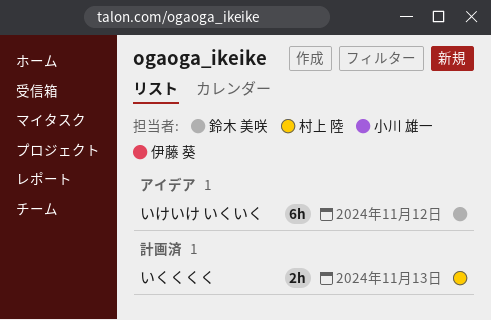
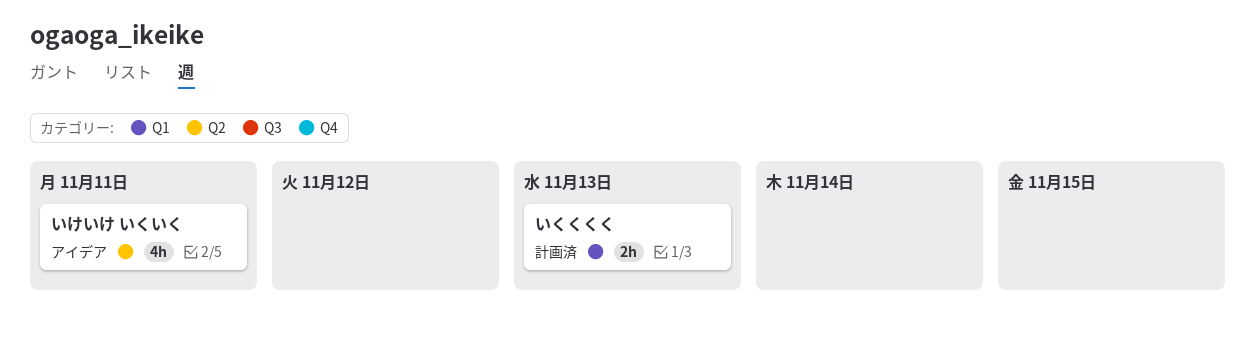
いけいけ いくいく, estimate: 6h -> 4h
いけいけ いくいく, due: Nov 12 -> Nov 11

